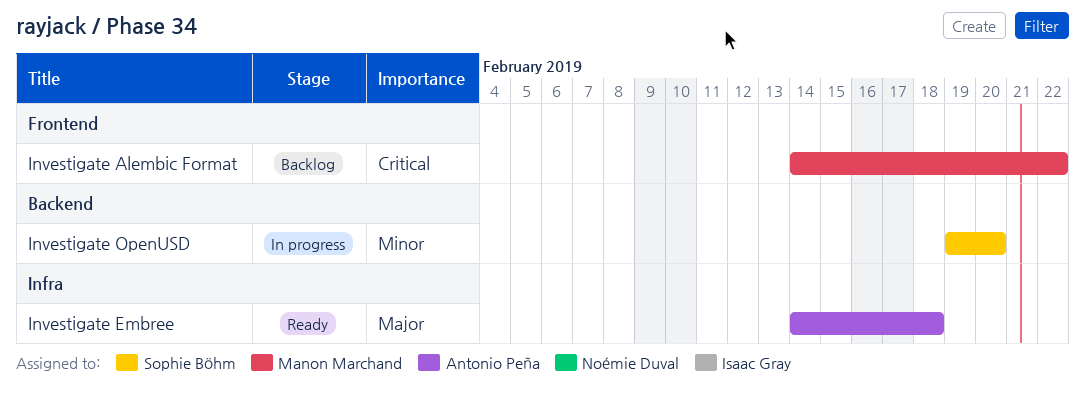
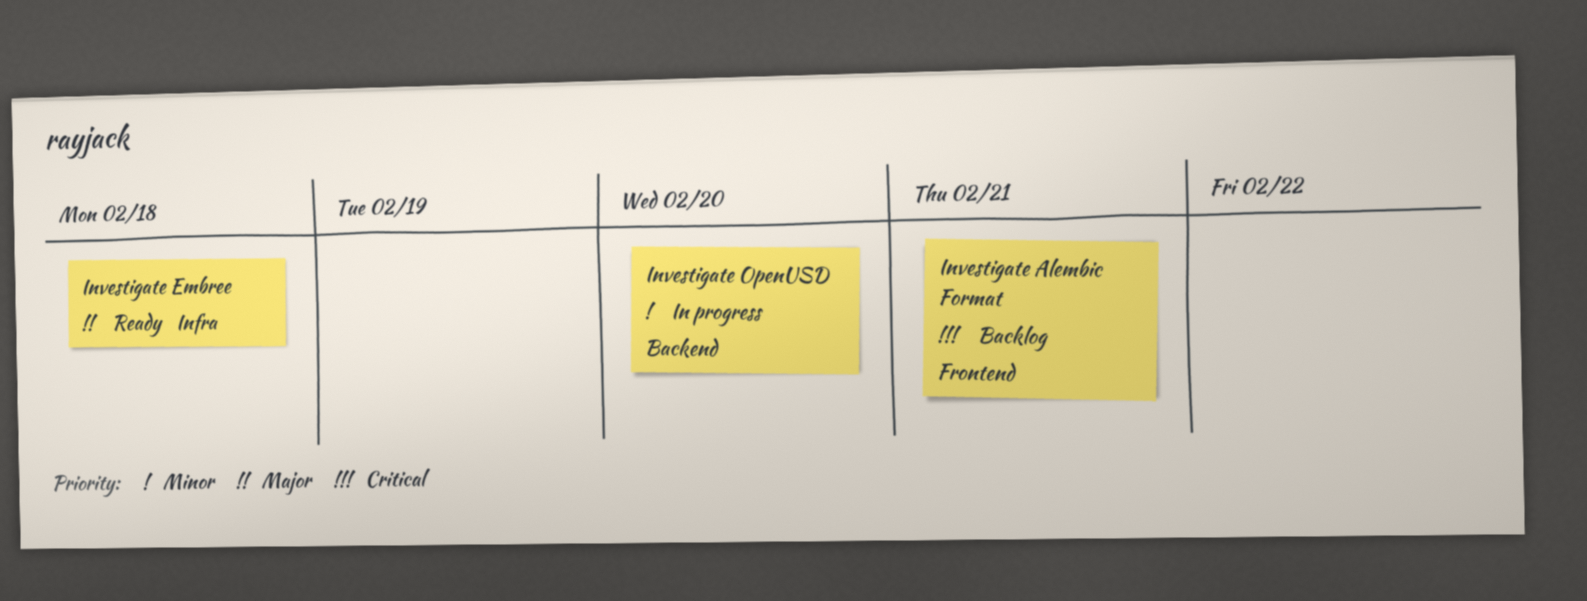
Investigate Alembic Format, due: Feb 22 -> Feb 21

